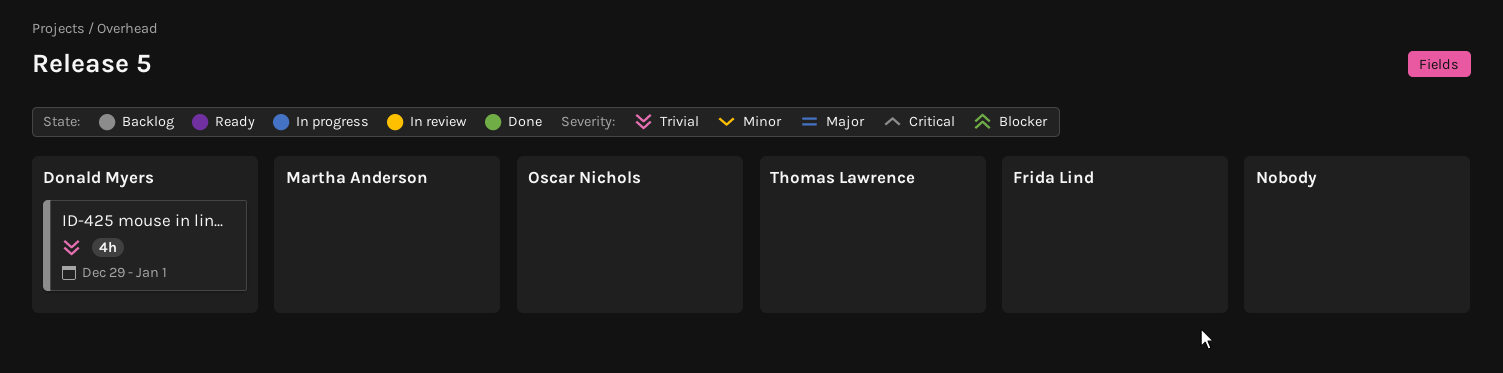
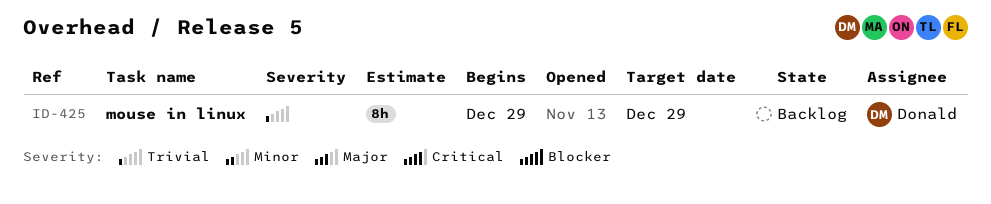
ID-425, estimate: 4h -> 8h
ID-425, due: Jan 1 -> Dec 29

